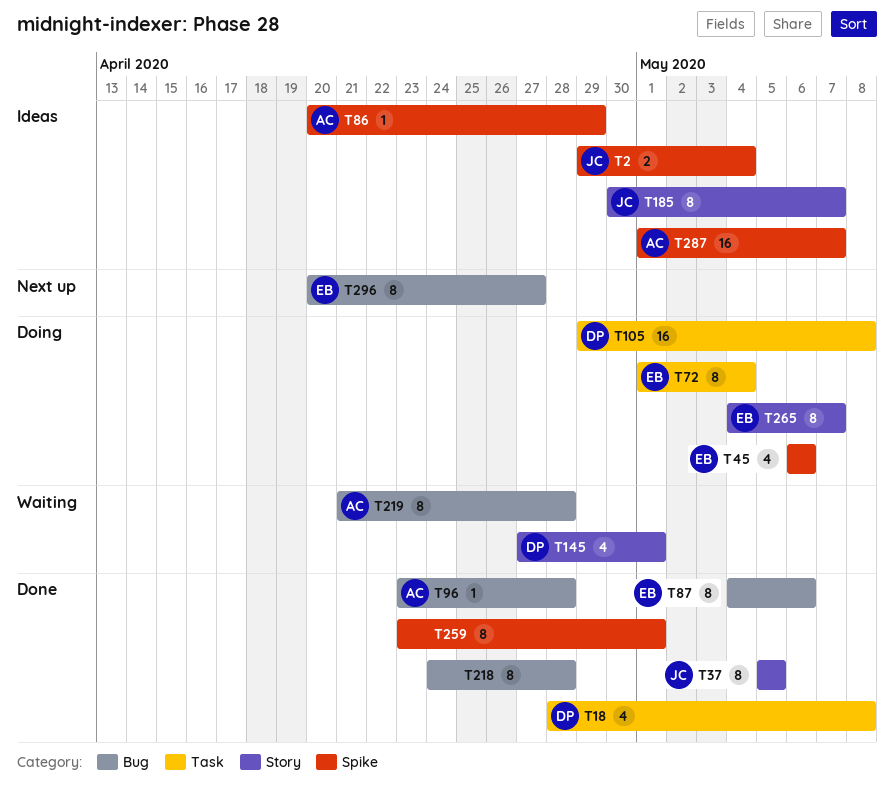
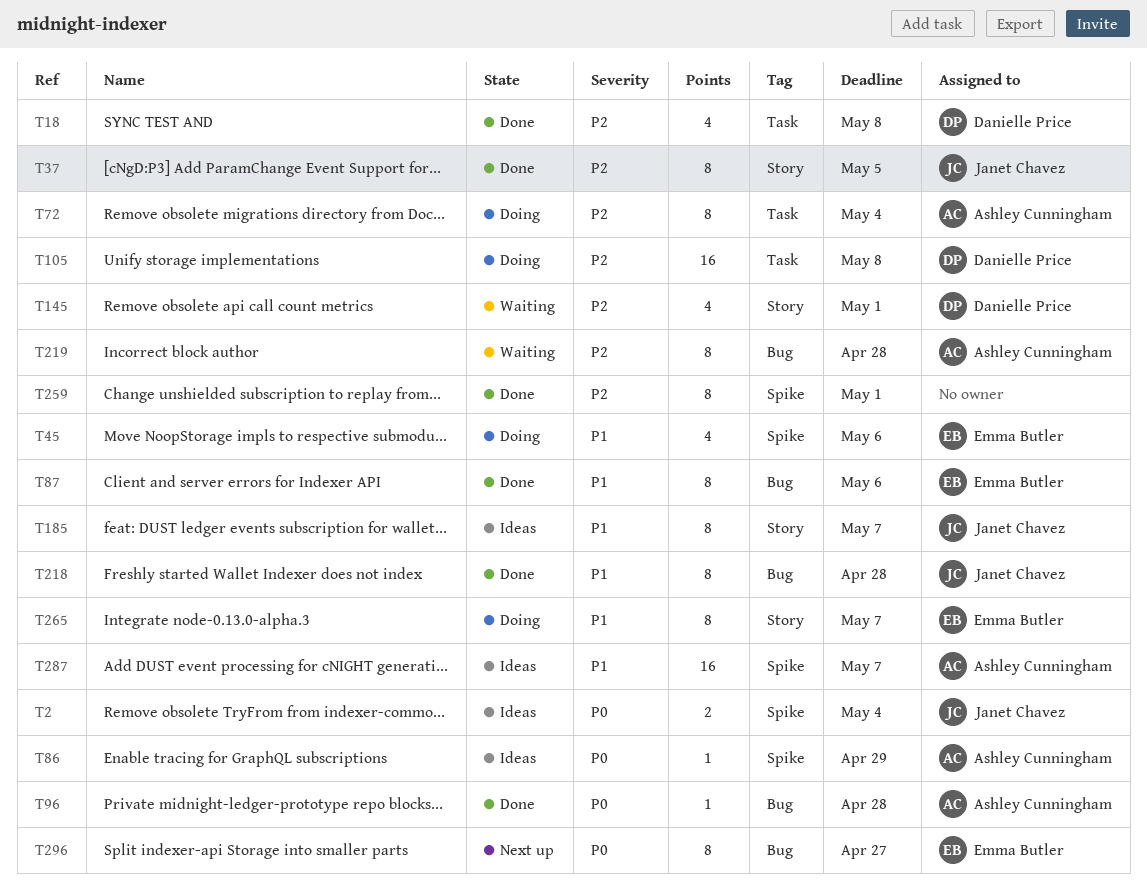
T72, owner: Emma Butler -> Ashley Cunningham
T218, owner: none -> Janet Chavez

